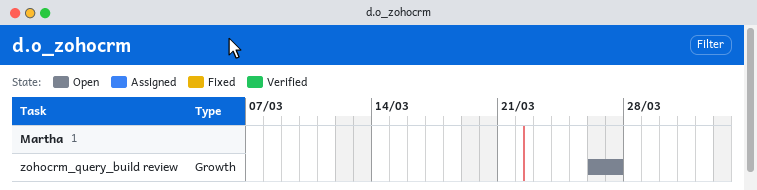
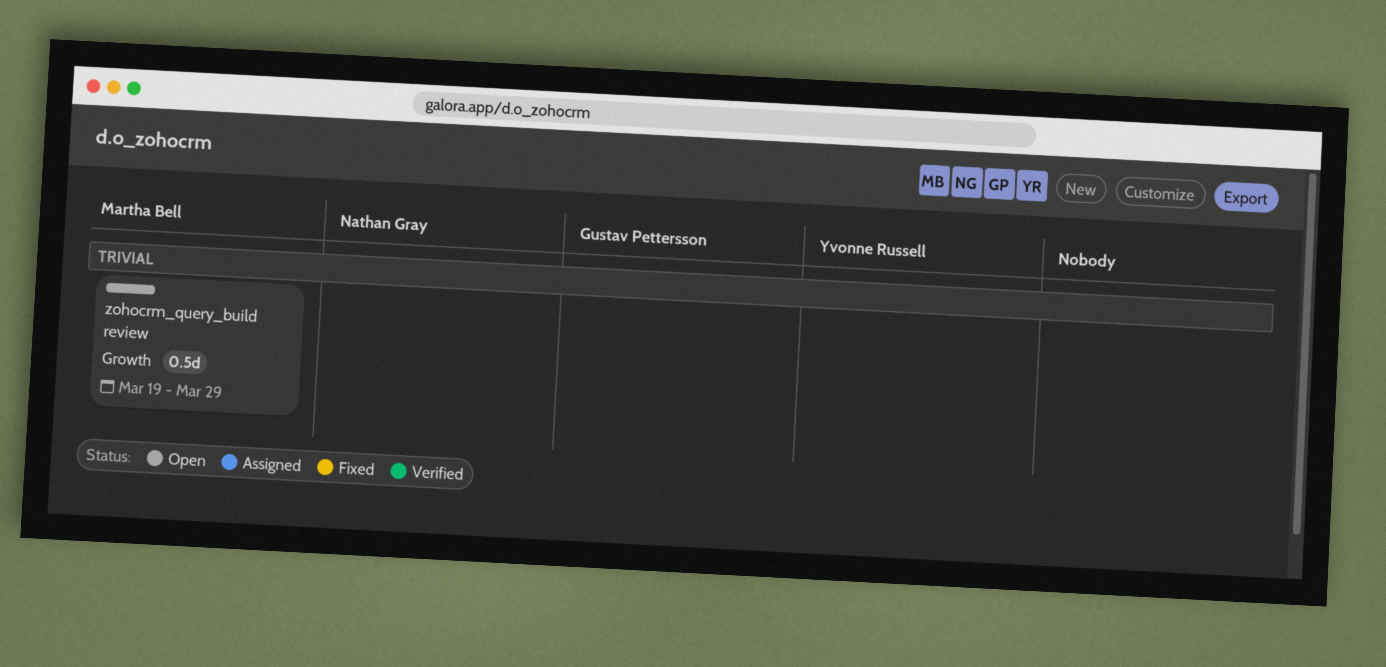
zohocrm_query_build review, start: Mar 26 -> Mar 19
zohocrm_query_build review, due: Mar 27 -> Mar 29

